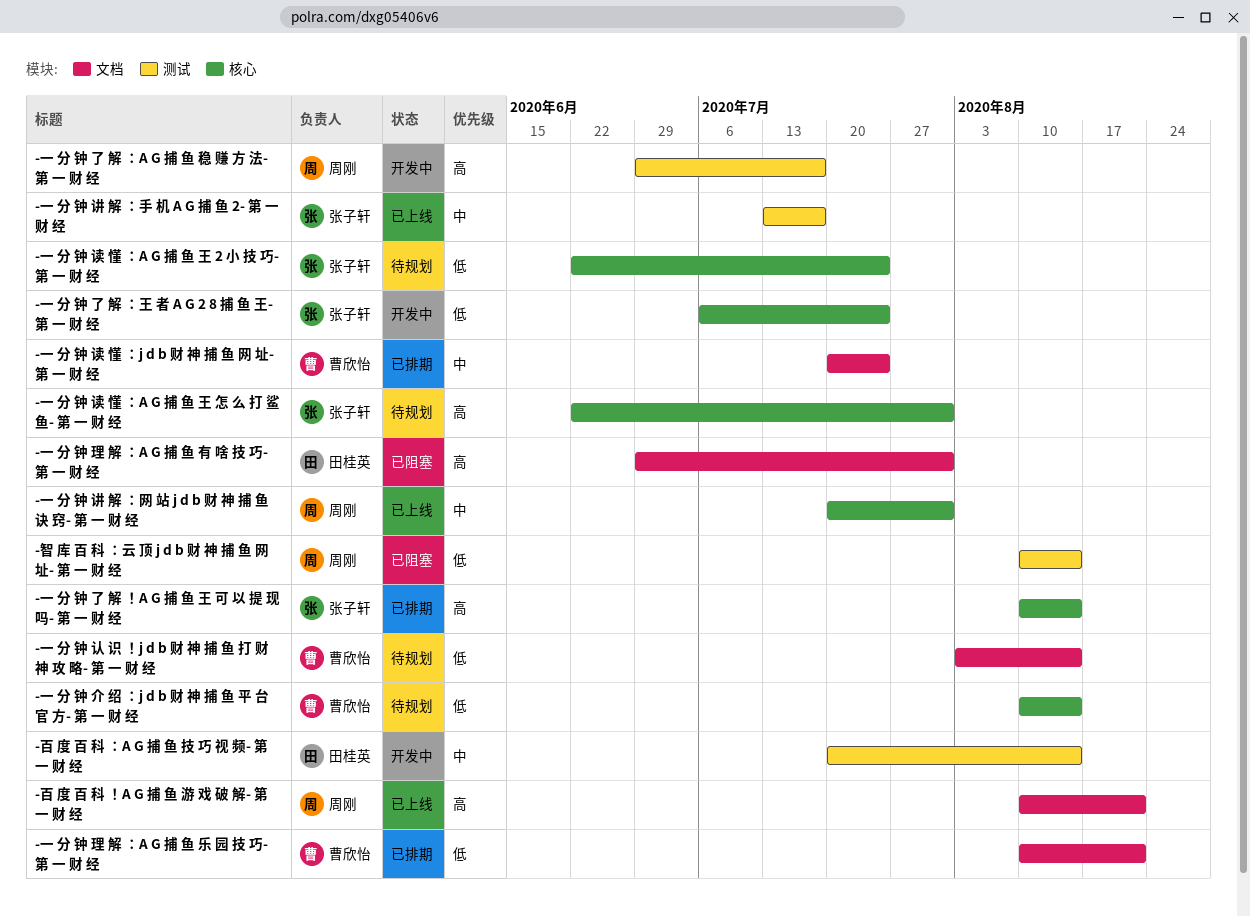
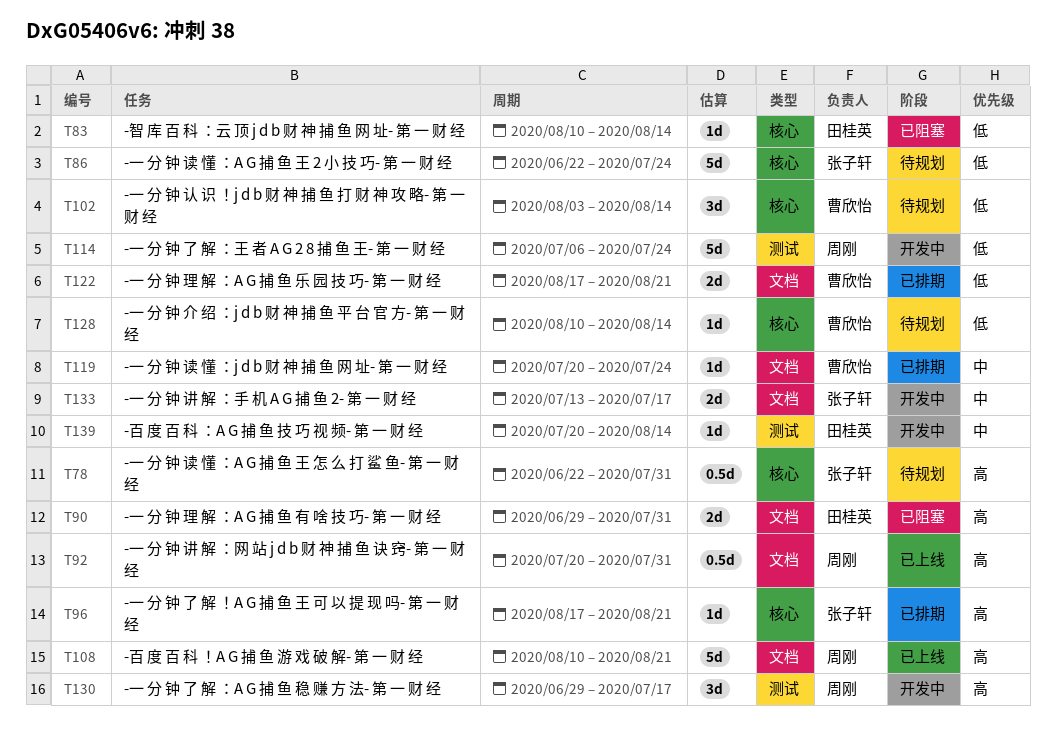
-一 分 钟 了 解 ！A G 捕 鱼 王 可 以 提 现 吗- 第 一 财 经, start: Aug 10 -> Aug 17
-一 分 钟 了 解 ！A G 捕 鱼 王 可 以 提 现 吗- 第 一 财 经, due: Aug 14 -> Aug 21
-一 分 钟 了 解 ：王 者 A G 2 8 捕 鱼 王- 第 一 财 经, owner: 张子轩 -> 周刚
-一 分 钟 了 解 ：王 者 A G 2 8 捕 鱼 王- 第 一 财 经, label: 核心 -> 测试
-一 分 钟 理 解 ：A G 捕 鱼 乐 园 技 巧- 第 一 财 经, start: Aug 10 -> Aug 17
-一 分 钟 认 识 ！j d b 财 神 捕 鱼 打 财 神 攻 略- 第 一 财 经, label: 文档 -> 核心
-一 分 钟 讲 解 ：手 机 A G 捕 鱼 2- 第 一 财 经, status: 已上线 -> 开发中
-一 分 钟 讲 解 ：手 机 A G 捕 鱼 2- 第 一 财 经, label: 测试 -> 文档
-一 分 钟 讲 解 ：网 站 j d b 财 神 捕 鱼 诀 窍- 第 一 财 经, priority: 中 -> 高
-一 分 钟 讲 解 ：网 站 j d b 财 神 捕 鱼 诀 窍- 第 一 财 经, label: 核心 -> 文档
-智 库 百 科 ：云 顶 j d b 财 神 捕 鱼 网 址- 第 一 财 经, owner: 周刚 -> 田桂英
-智 库 百 科 ：云 顶 j d b 财 神 捕 鱼 网 址- 第 一 财 经, label: 测试 -> 核心

